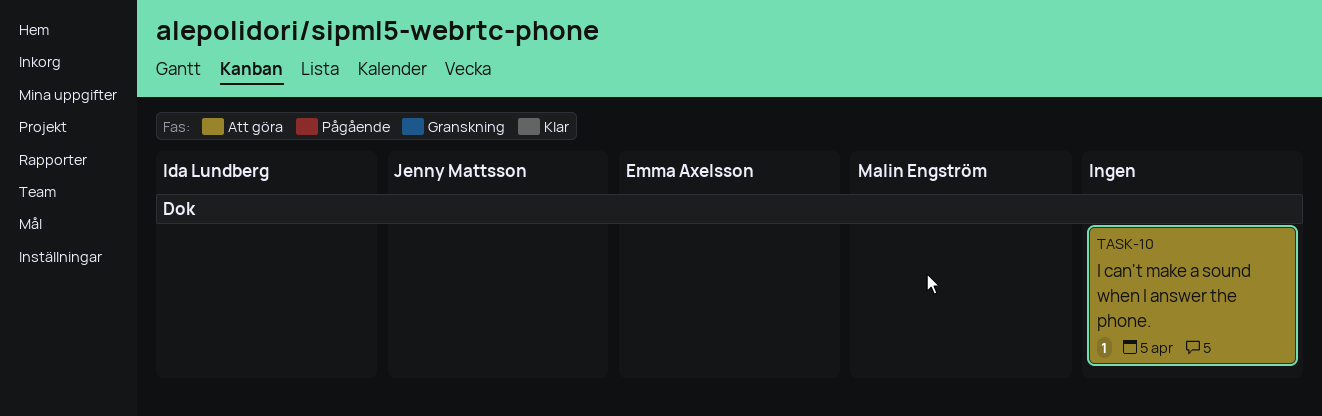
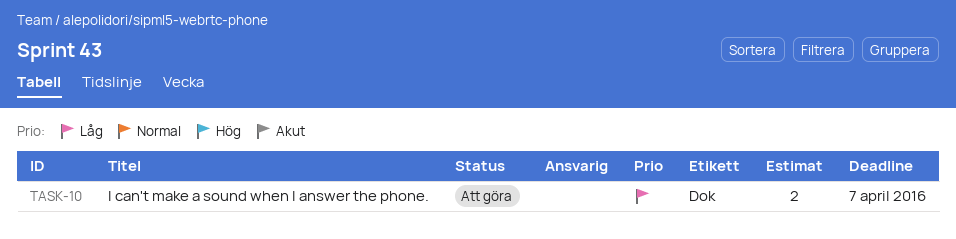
TASK-10, estimate: 1 -> 2
TASK-10, due: Apr 5 -> Apr 7

